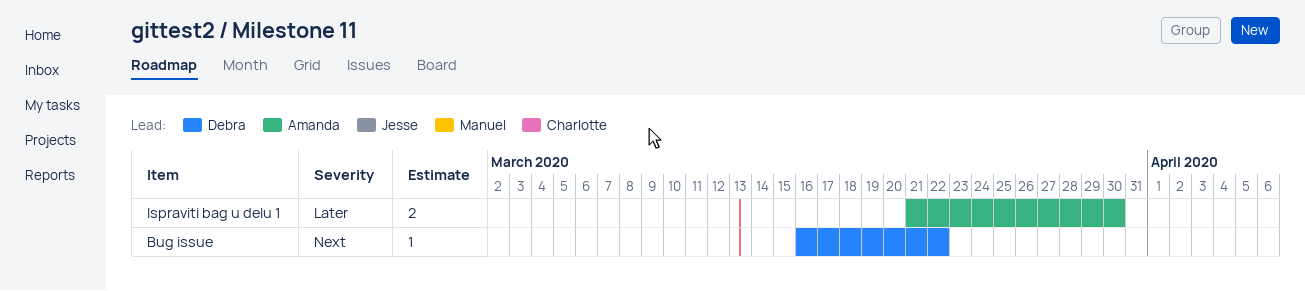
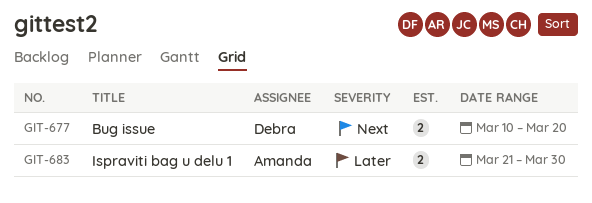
Bug issue, estimate: 1 -> 2
Bug issue, start: Mar 16 -> Mar 10
Bug issue, due: Mar 22 -> Mar 20

